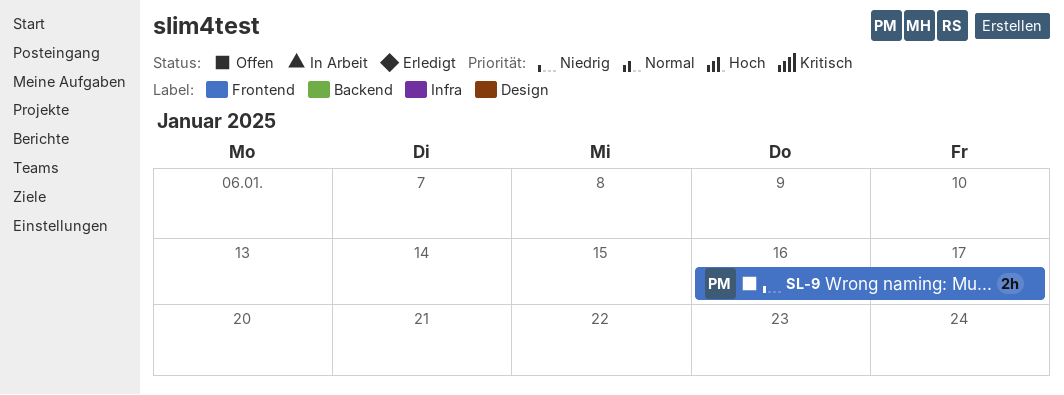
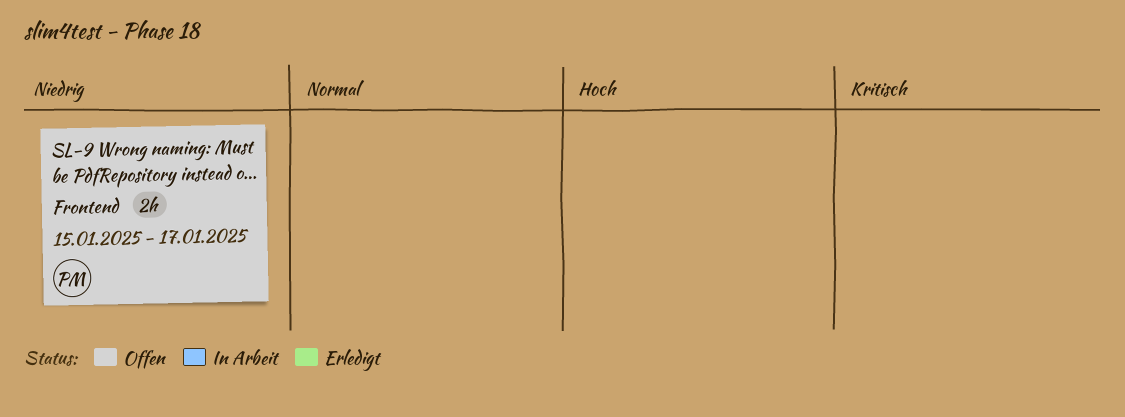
SL-9, start: Jan 16 -> Jan 15

